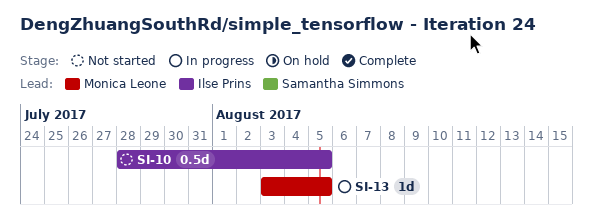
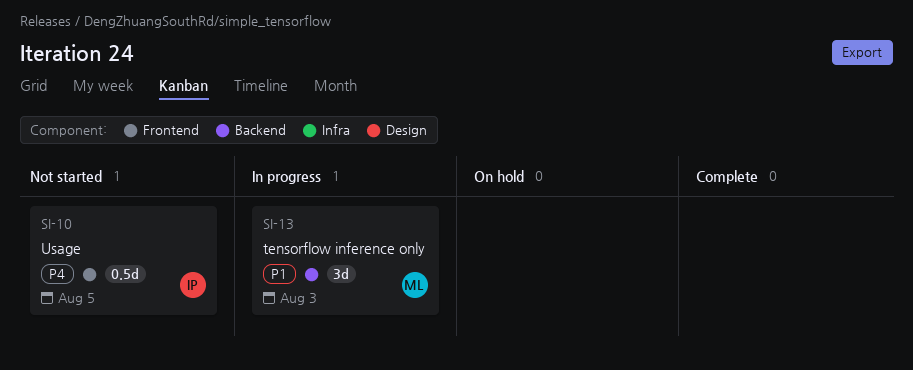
SI-13, estimate: 1d -> 3d
SI-13, due: Aug 5 -> Aug 3

